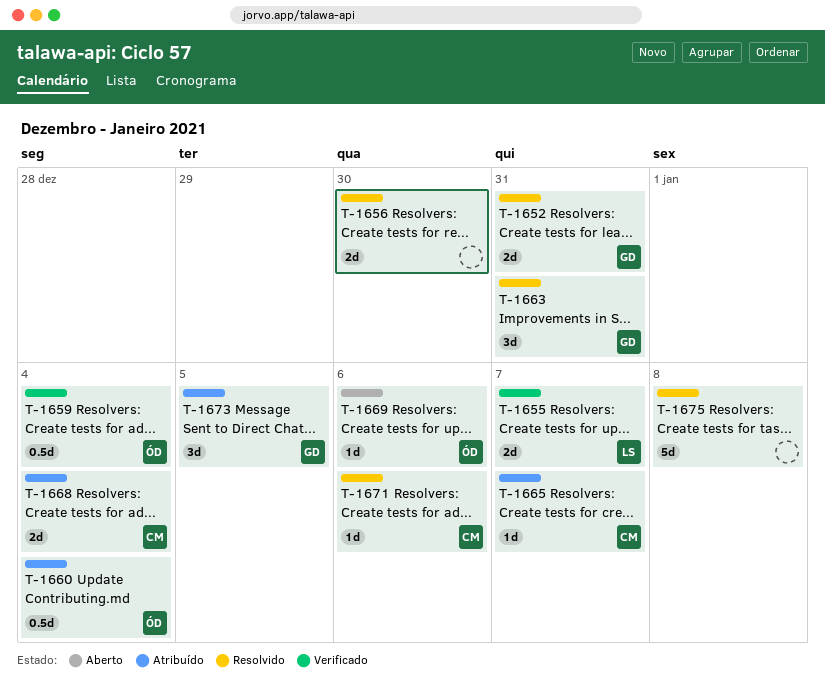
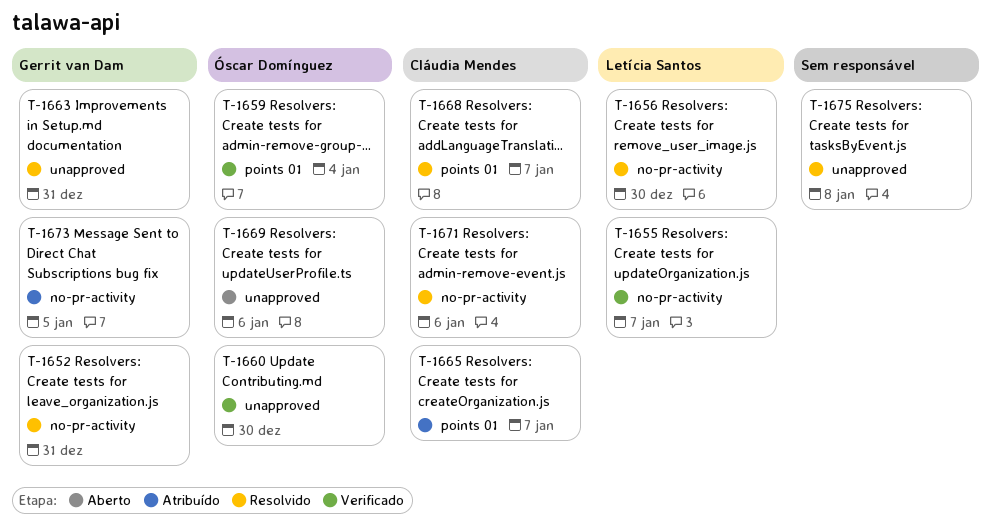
T-1656, owner: none -> Letícia Santos
T-1660, status: Atribuído -> Verificado
T-1660, due: Jan 4 -> Dec 30
T-1668, status: Atribuído -> Resolvido
T-1668, due: Jan 4 -> Jan 7

